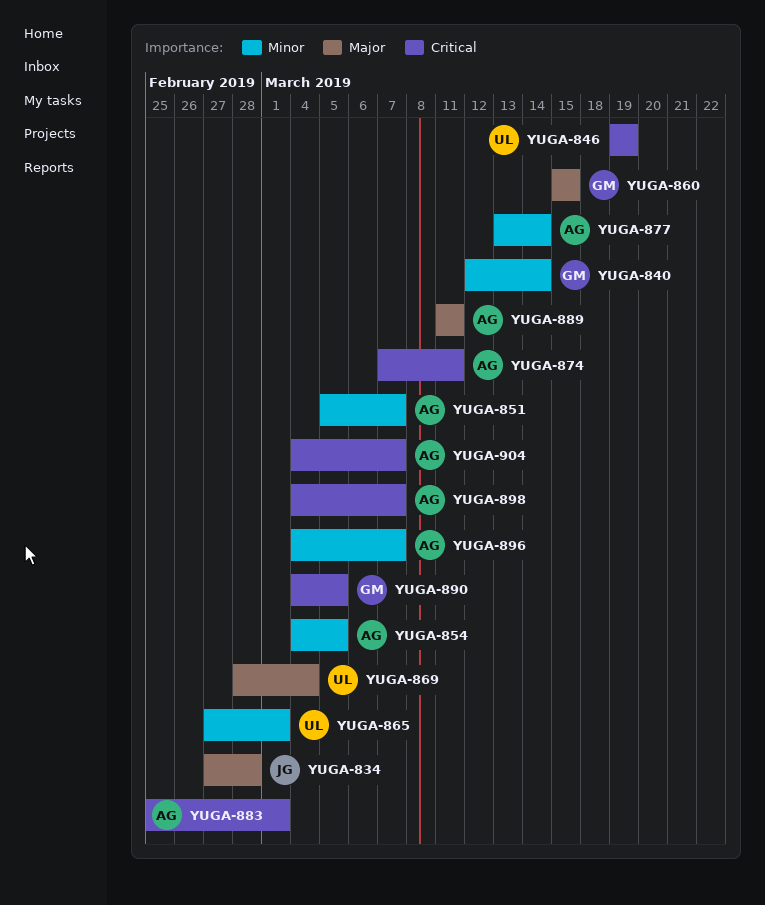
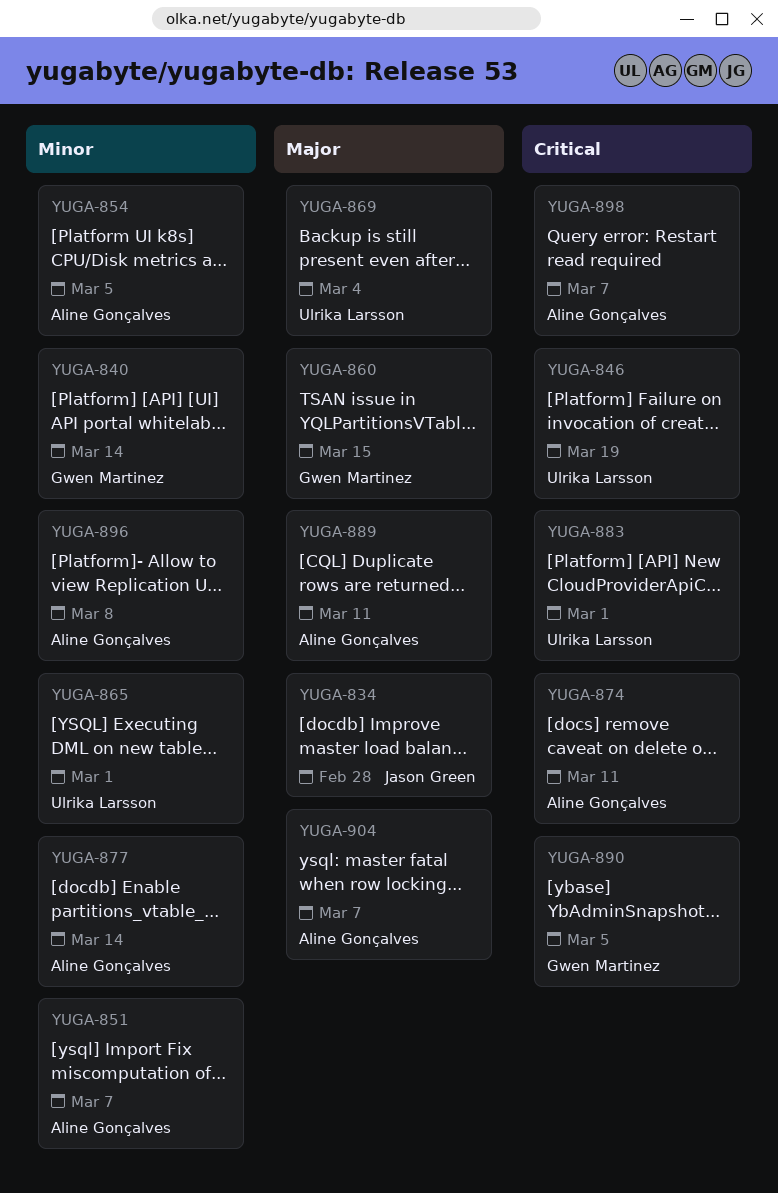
YUGA-883, owner: Aline Gonçalves -> Ulrika Larsson
YUGA-896, due: Mar 7 -> Mar 8
YUGA-904, priority: Critical -> Major

